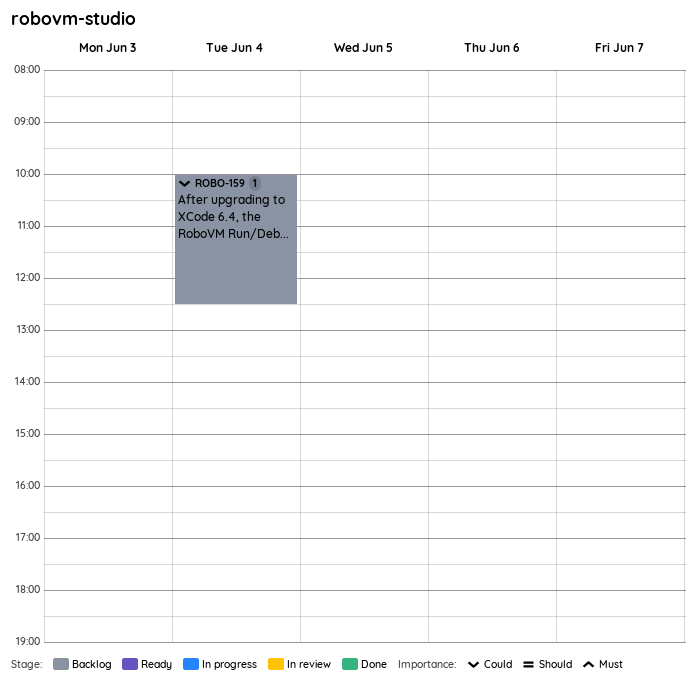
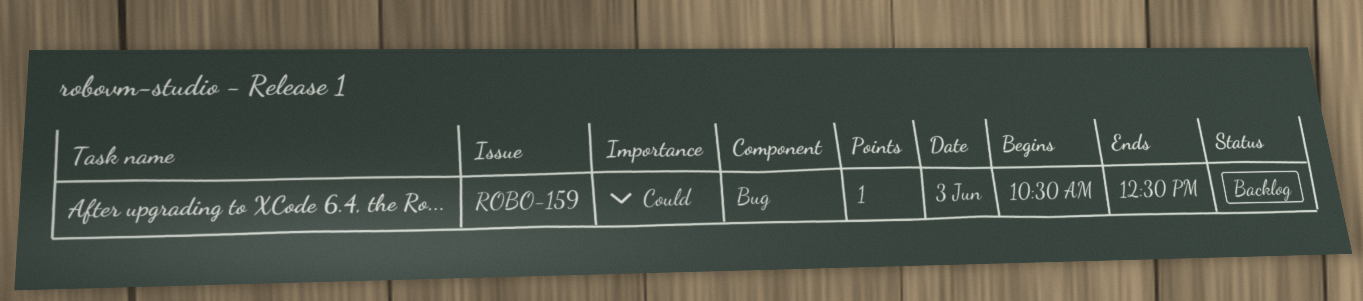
ROBO-159, day: Jun 4 -> Jun 3
ROBO-159, begins: 10:00 -> 10:30

